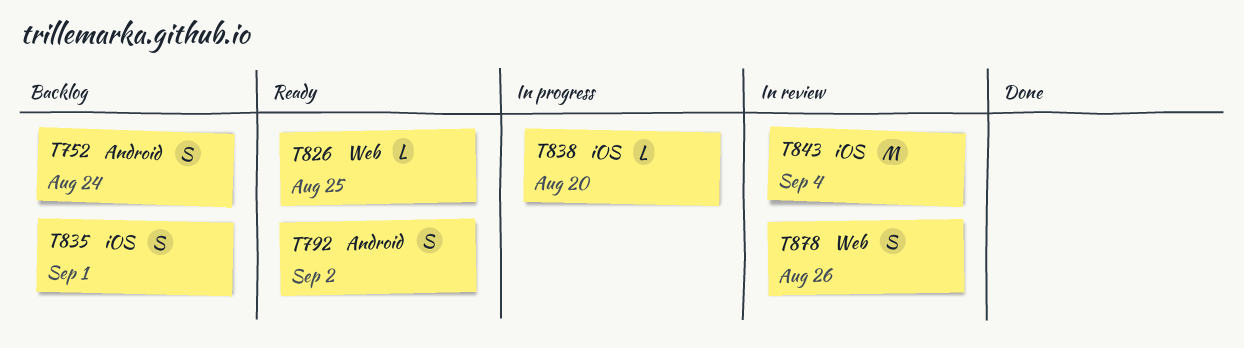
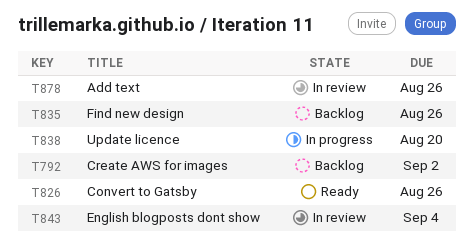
T752: present -> none
T792, status: Ready -> Backlog
T826, due: Aug 25 -> Aug 26
T835, due: Sep 1 -> Aug 26

